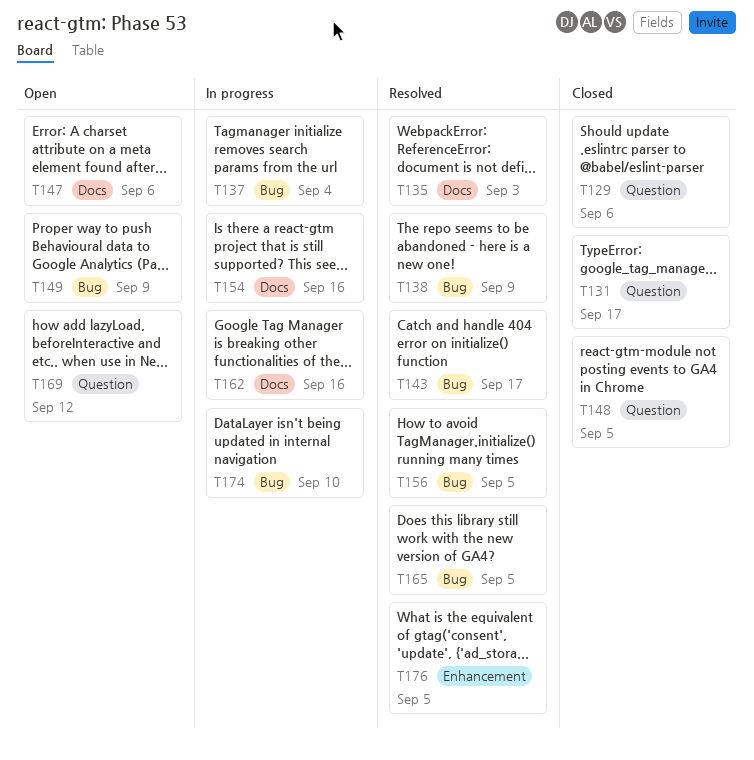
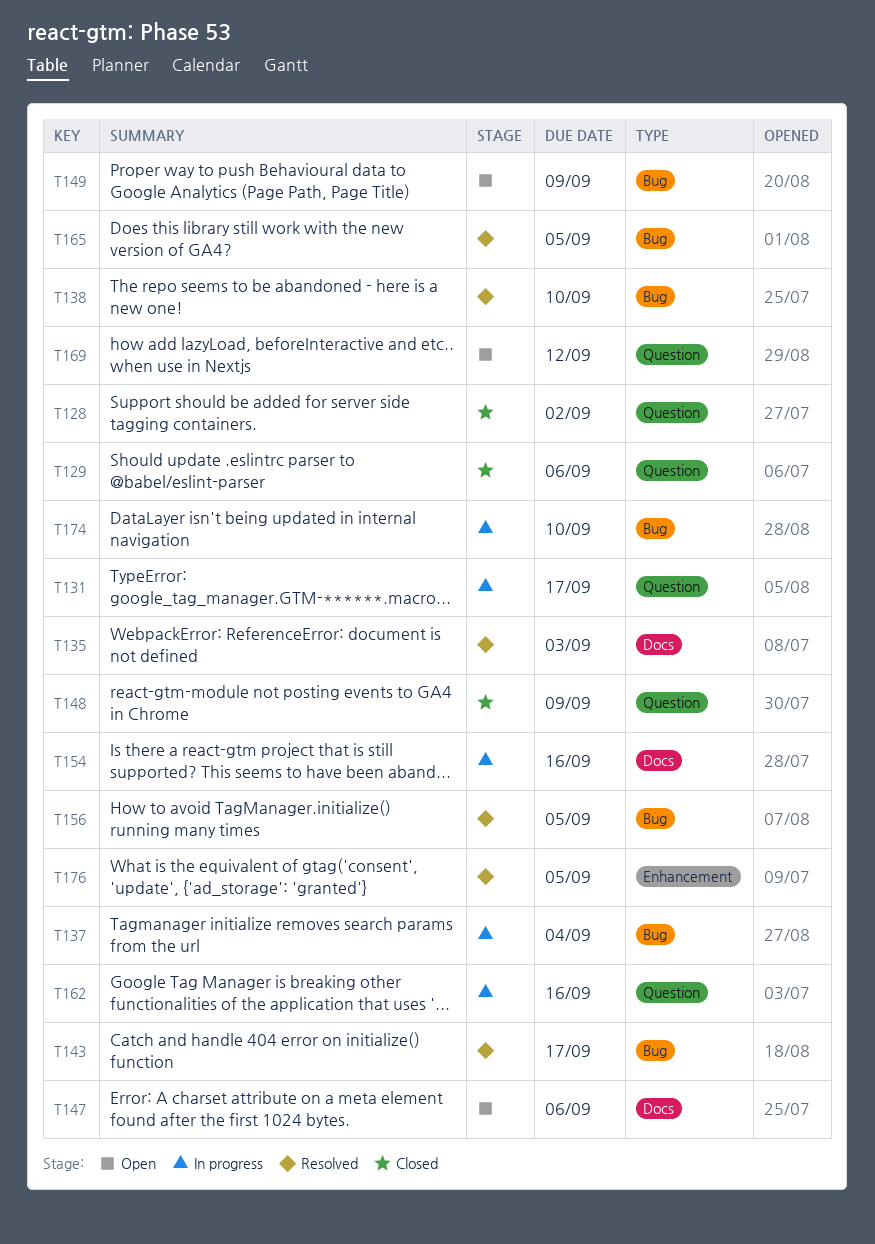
T128: none -> present
T131, status: Closed -> In progress
T138, due: Sep 9 -> Sep 10
T148, due: Sep 5 -> Sep 9
T162, label: Docs -> Question

